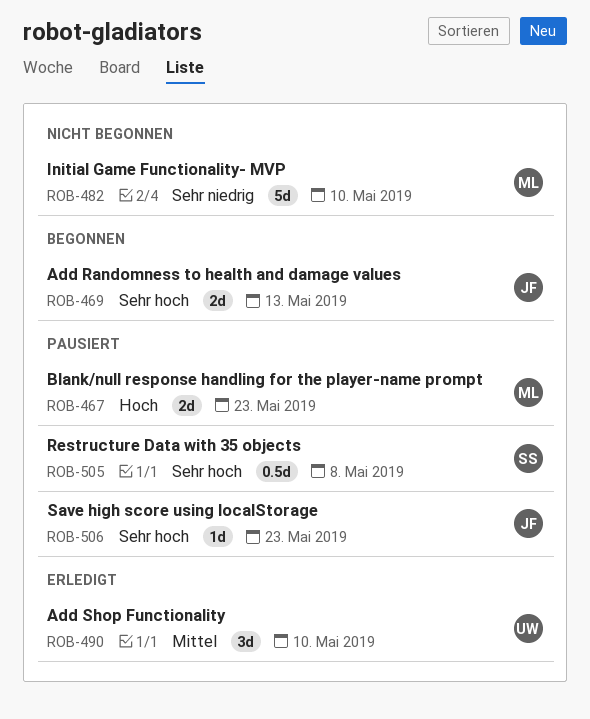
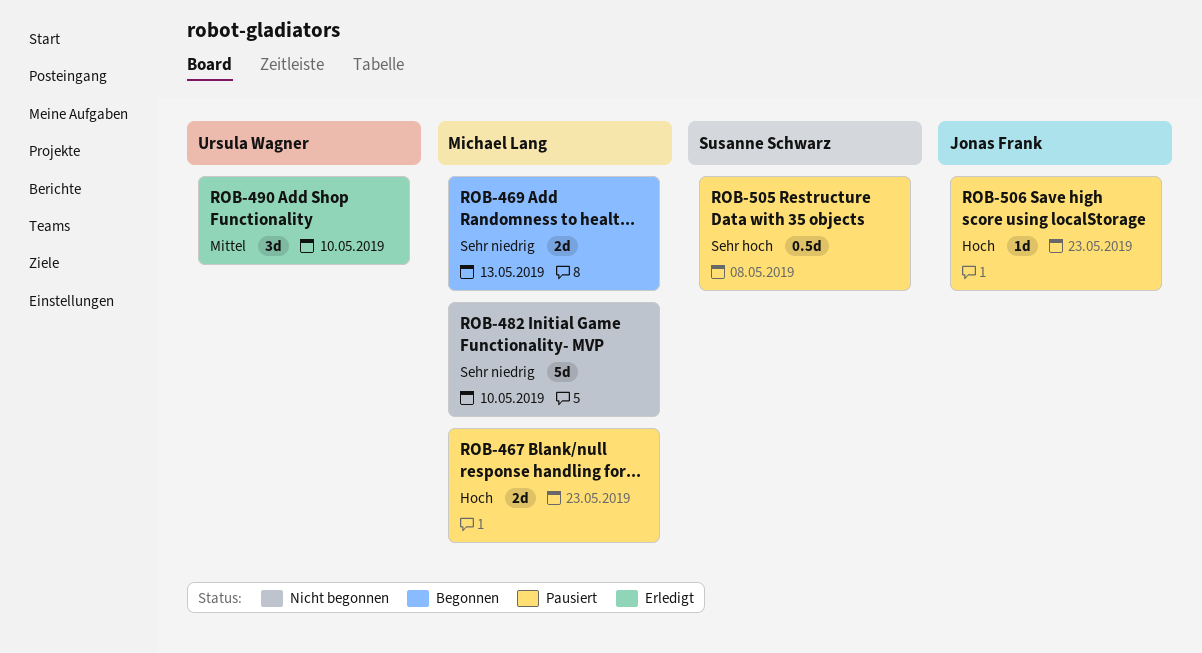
ROB-469, owner: Jonas Frank -> Michael Lang
ROB-469, priority: Sehr hoch -> Sehr niedrig
ROB-506, priority: Sehr hoch -> Hoch

